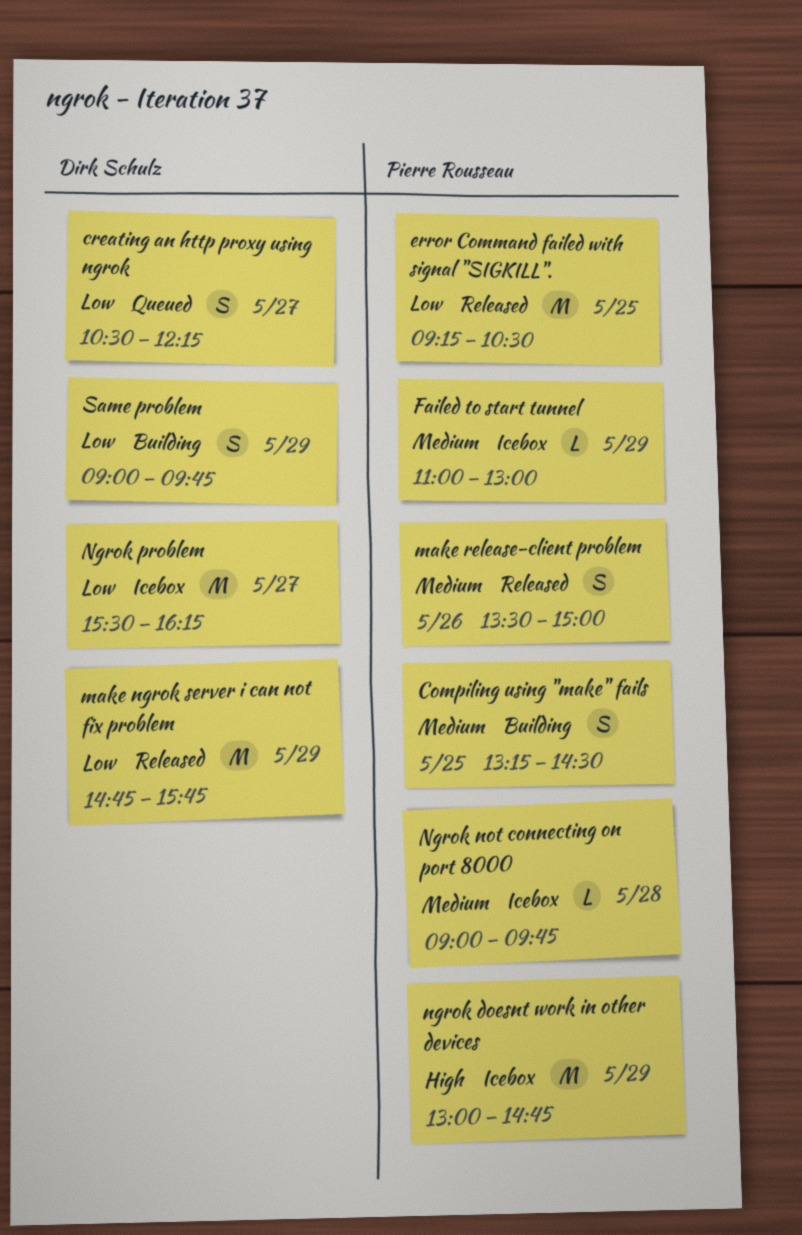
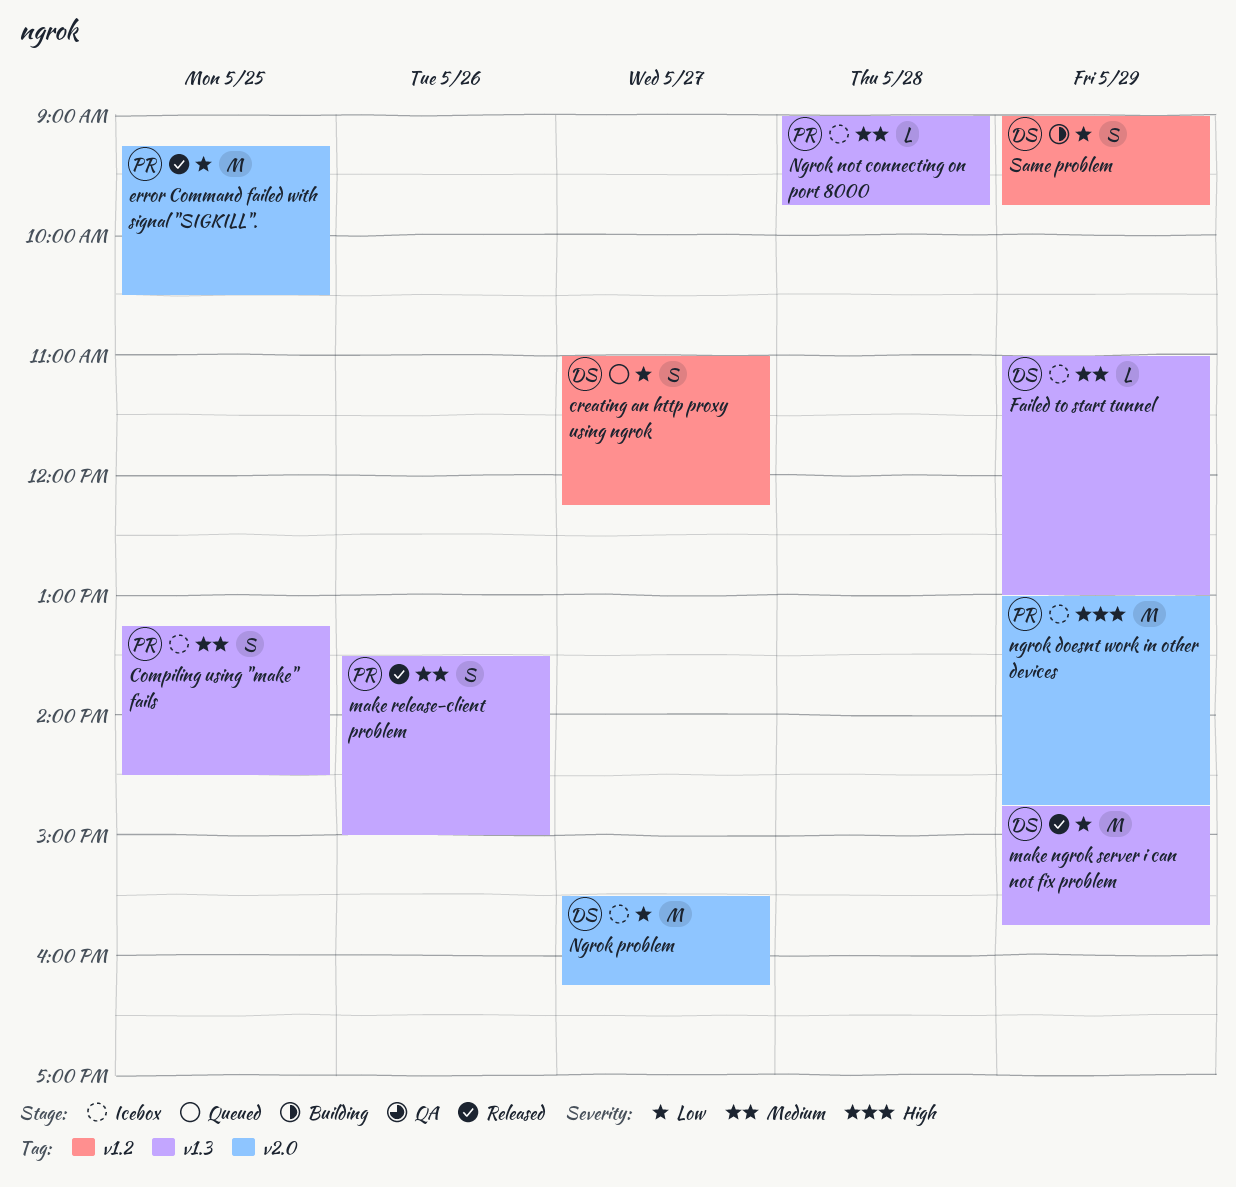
Compiling using "make" fails, status: Building -> Icebox
creating an http proxy using ngrok, begins: 10:30 -> 11:00
Failed to start tunnel, owner: Pierre Rousseau -> Dirk Schulz

